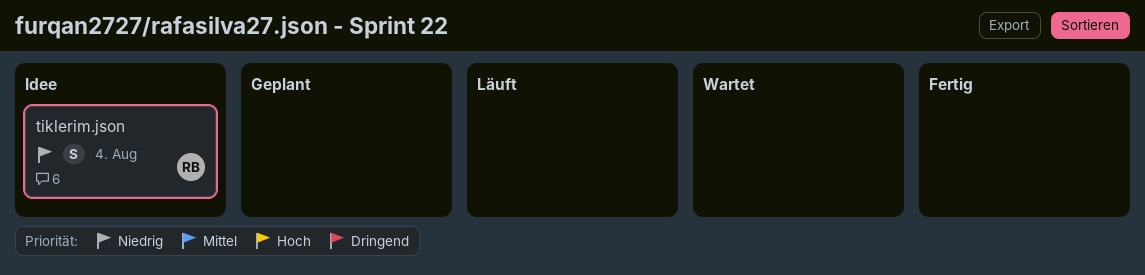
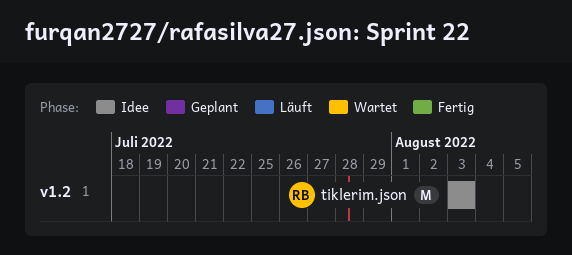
tiklerim.json, estimate: S -> M
tiklerim.json, due: Aug 4 -> Aug 3

